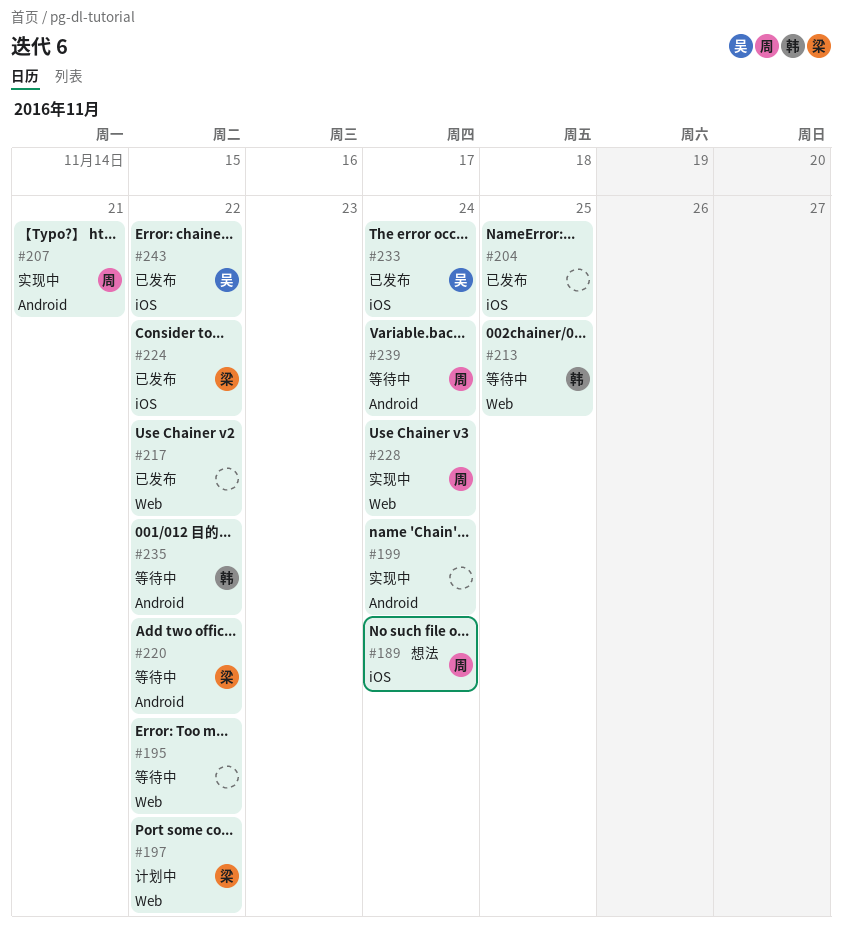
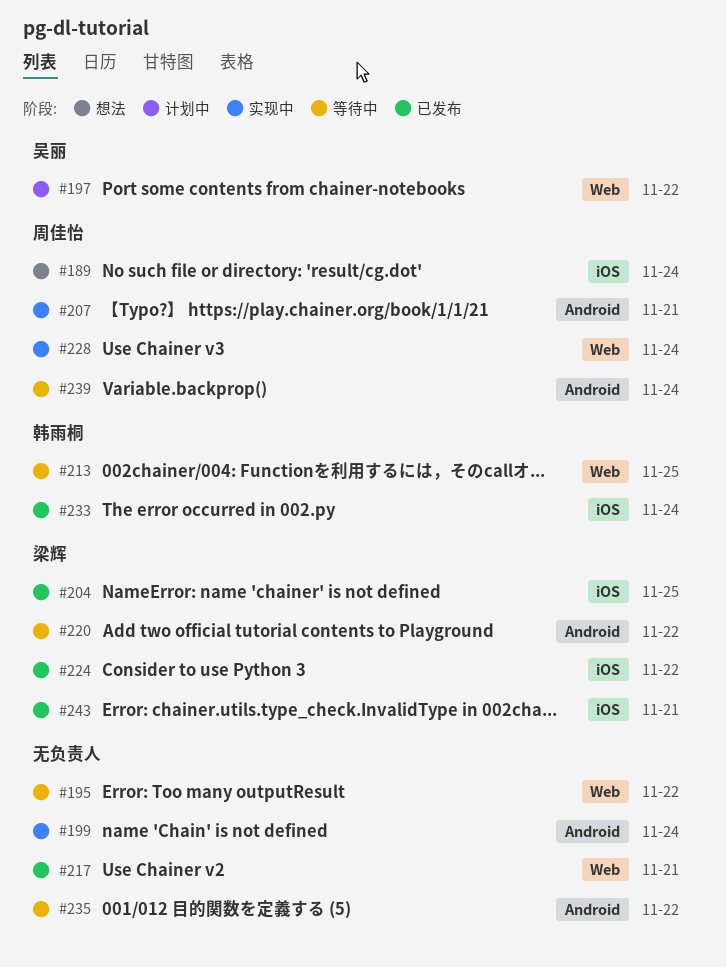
#197, owner: 梁辉 -> 吴丽
#204, owner: none -> 梁辉
#217, due: Nov 22 -> Nov 21
#233, owner: 吴丽 -> 韩雨桐
#235, owner: 韩雨桐 -> none
#243, owner: 吴丽 -> 梁辉
#243, due: Nov 22 -> Nov 21

